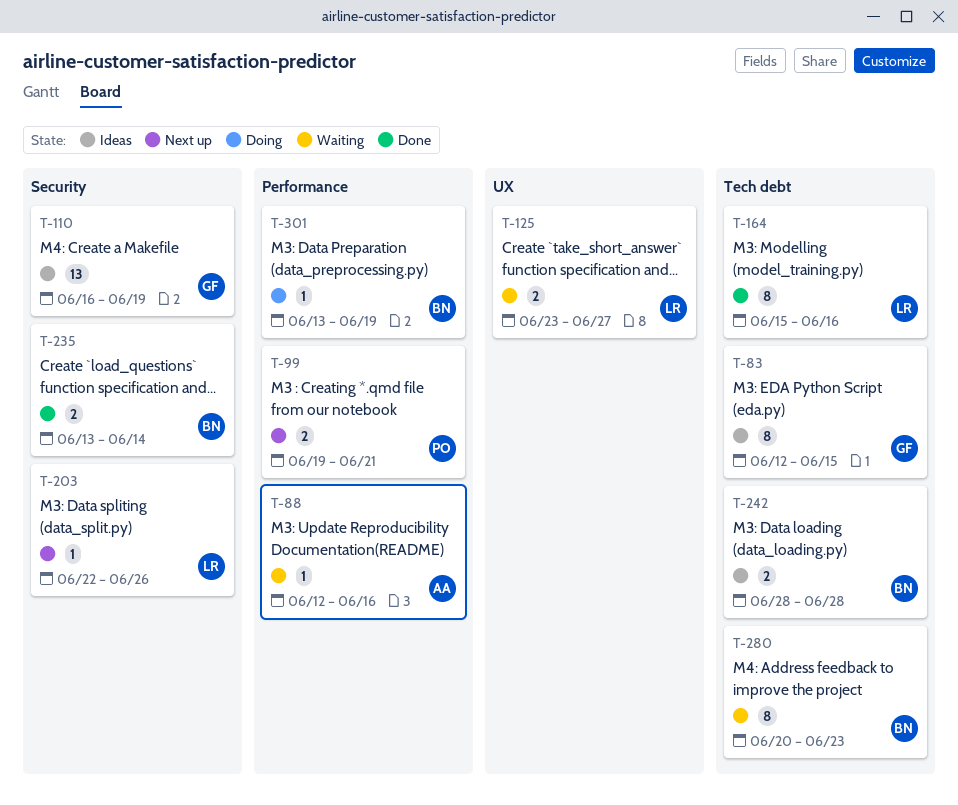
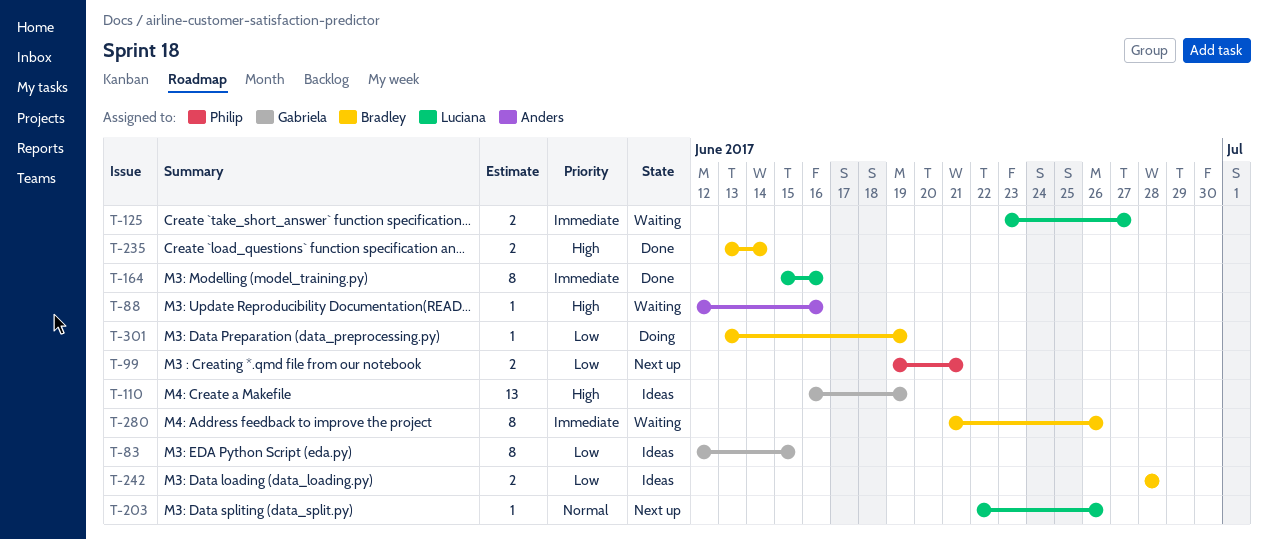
T-280, start: Jun 20 -> Jun 21
T-280, due: Jun 23 -> Jun 26

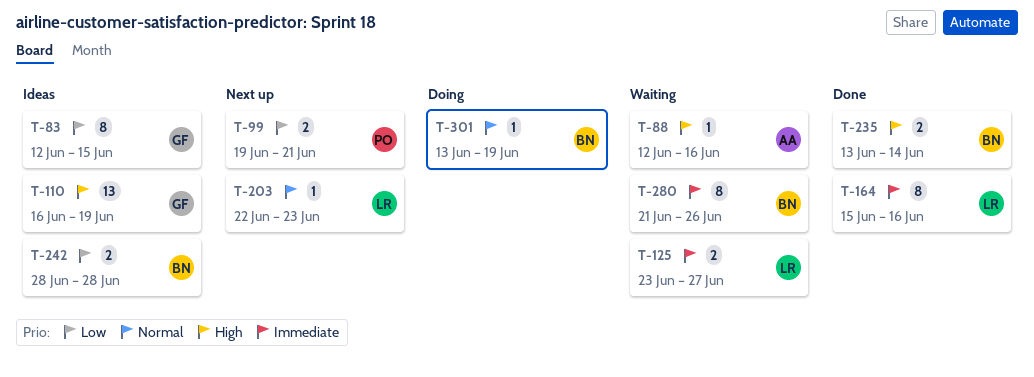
T-203, due: Jun 26 -> Jun 23
T-301, priority: Low -> Normal

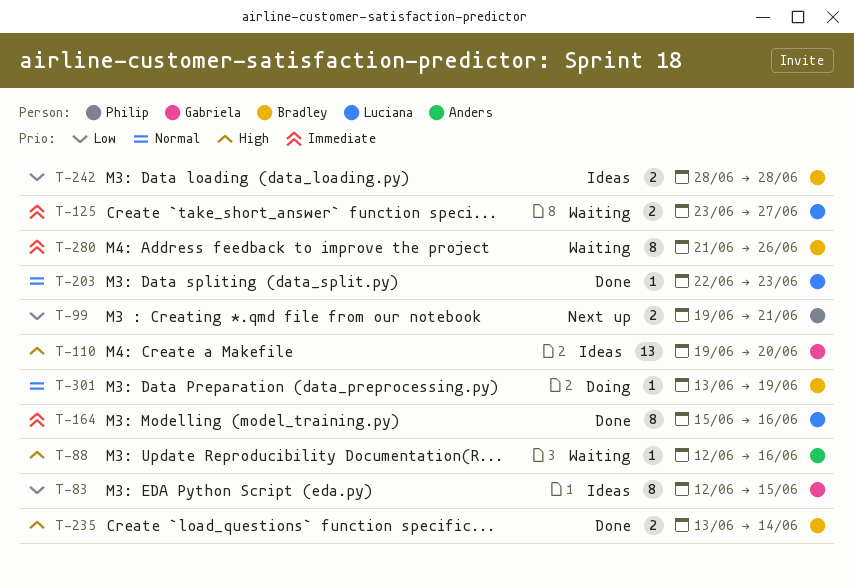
T-110, start: Jun 16 -> Jun 19
T-110, due: Jun 19 -> Jun 20
T-203, status: Next up -> Done

